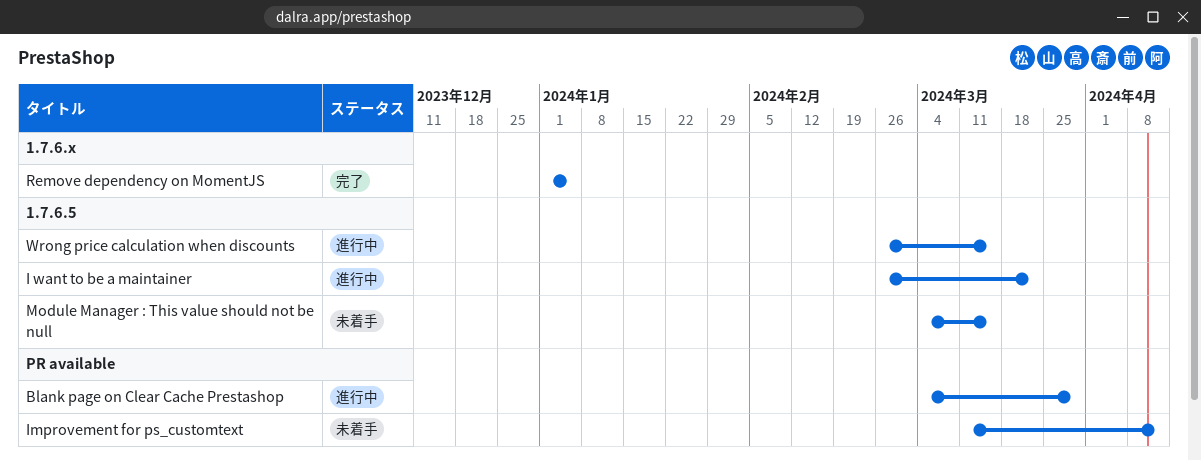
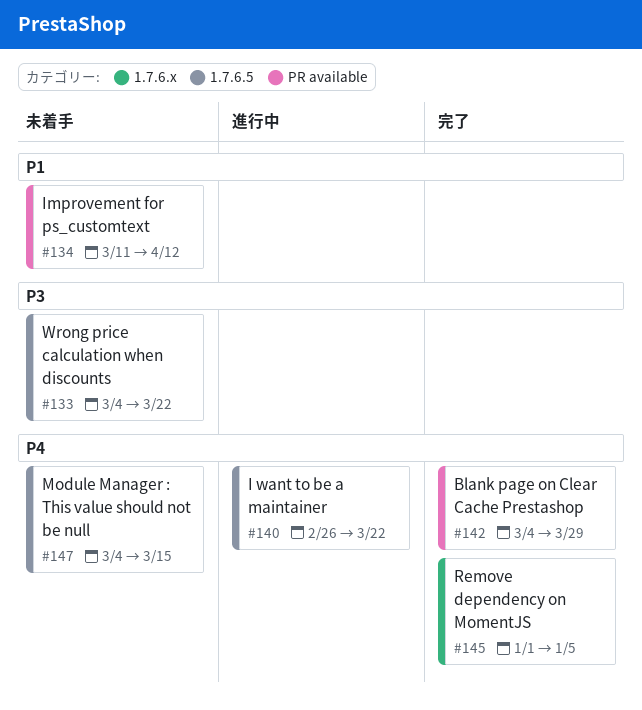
Blank page on Clear Cache Prestashop, status: 進行中 -> 完了
Wrong price calculation when discounts, status: 進行中 -> 未着手
Wrong price calculation when discounts, start: Feb 26 -> Mar 4
Wrong price calculation when discounts, due: Mar 15 -> Mar 22

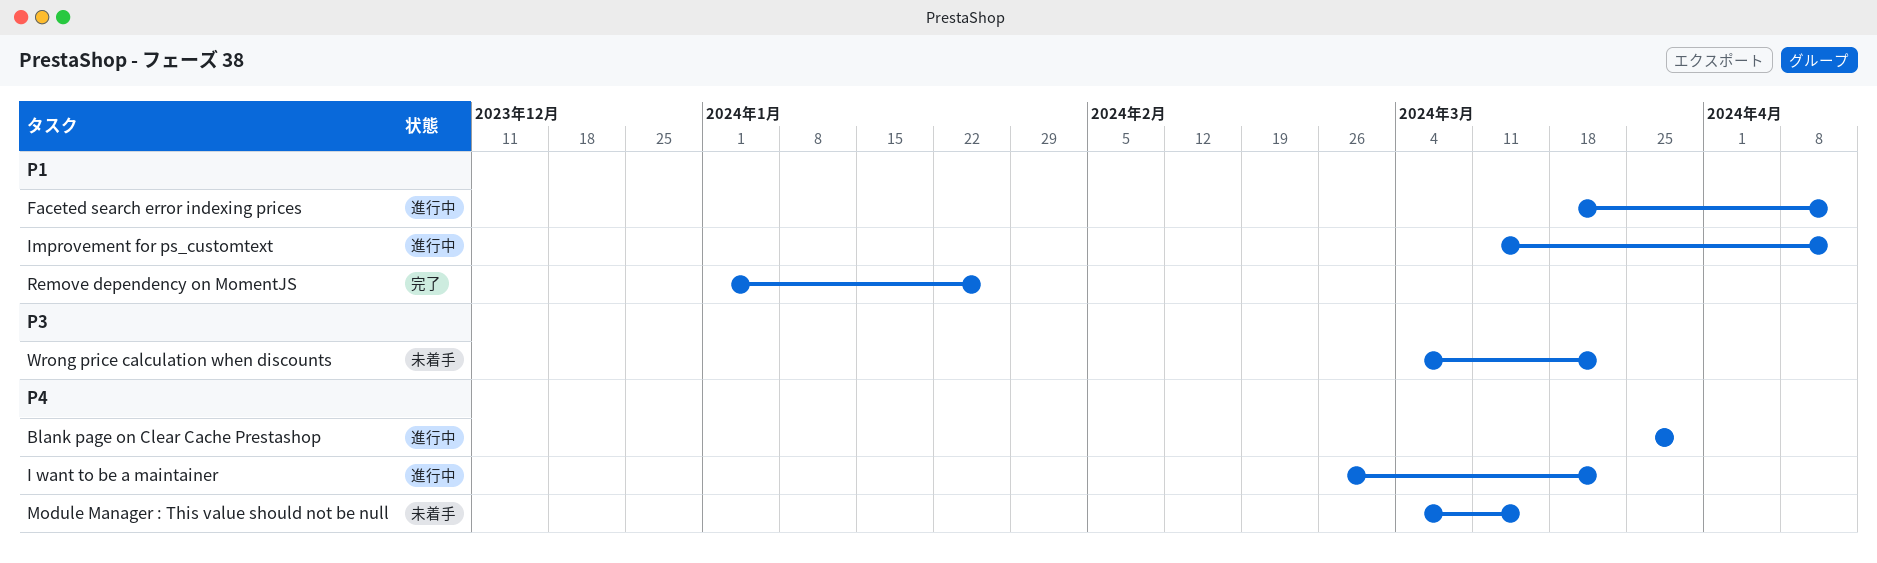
Blank page on Clear Cache Prestashop, status: 完了 -> 進行中
Blank page on Clear Cache Prestashop, start: Mar 4 -> Mar 25
Faceted search error indexing prices: none -> present
Improvement for ps_customtext, status: 未着手 -> 進行中
Remove dependency on MomentJS, priority: P4 -> P1
Remove dependency on MomentJS, due: Jan 5 -> Jan 26

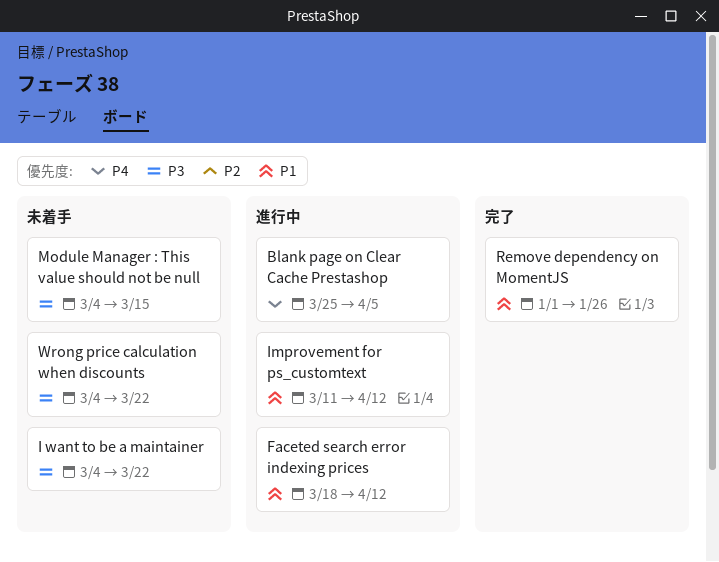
Blank page on Clear Cache Prestashop, due: Mar 29 -> Apr 5
I want to be a maintainer, status: 進行中 -> 未着手
I want to be a maintainer, priority: P4 -> P3
I want to be a maintainer, start: Feb 26 -> Mar 4
Module Manager : This value should not be null, priority: P4 -> P3

